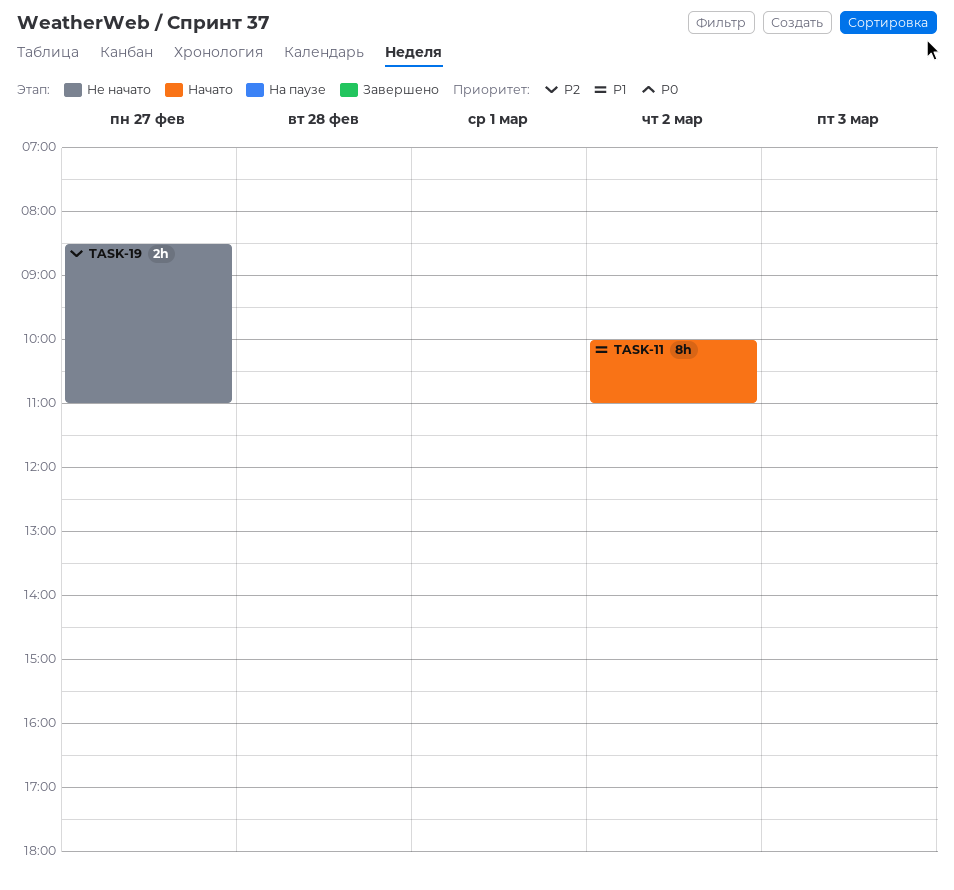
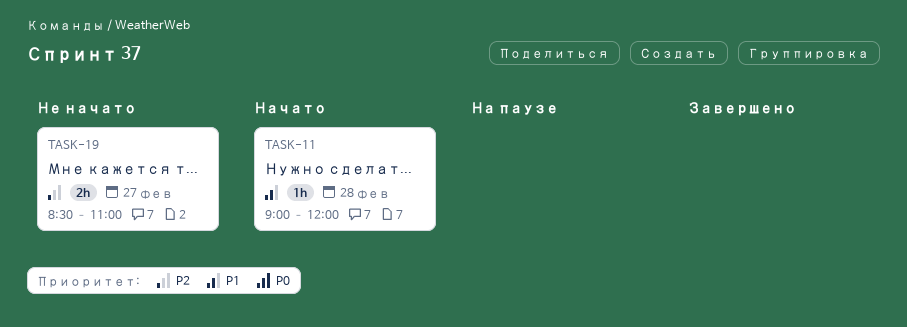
TASK-11, estimate: 8h -> 1h
TASK-11, day: Mar 2 -> Feb 28
TASK-11, begins: 10:00 -> 09:00
TASK-11, ends: 11:00 -> 12:00

